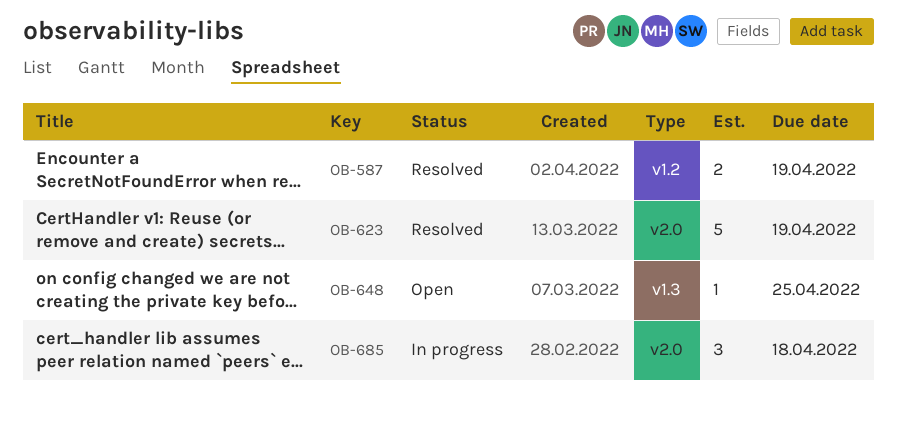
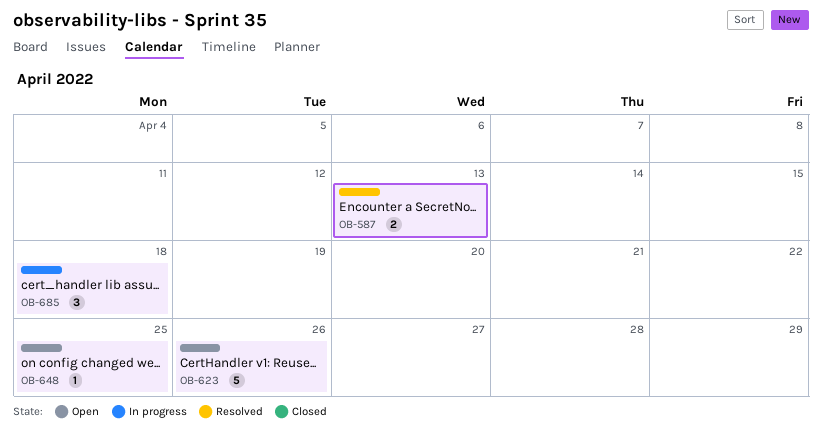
OB-587, due: Apr 19 -> Apr 13
OB-623, status: Resolved -> Open
OB-623, due: Apr 19 -> Apr 26

